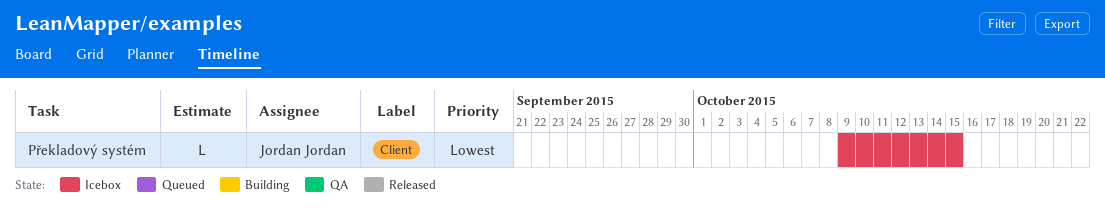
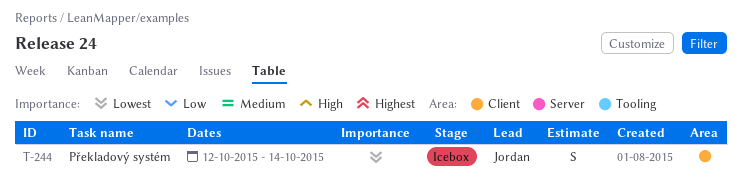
Překladový systém, estimate: L -> S
Překladový systém, start: Oct 9 -> Oct 12
Překladový systém, due: Oct 15 -> Oct 14

